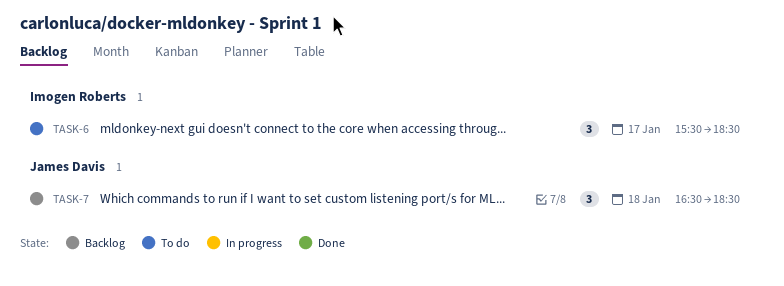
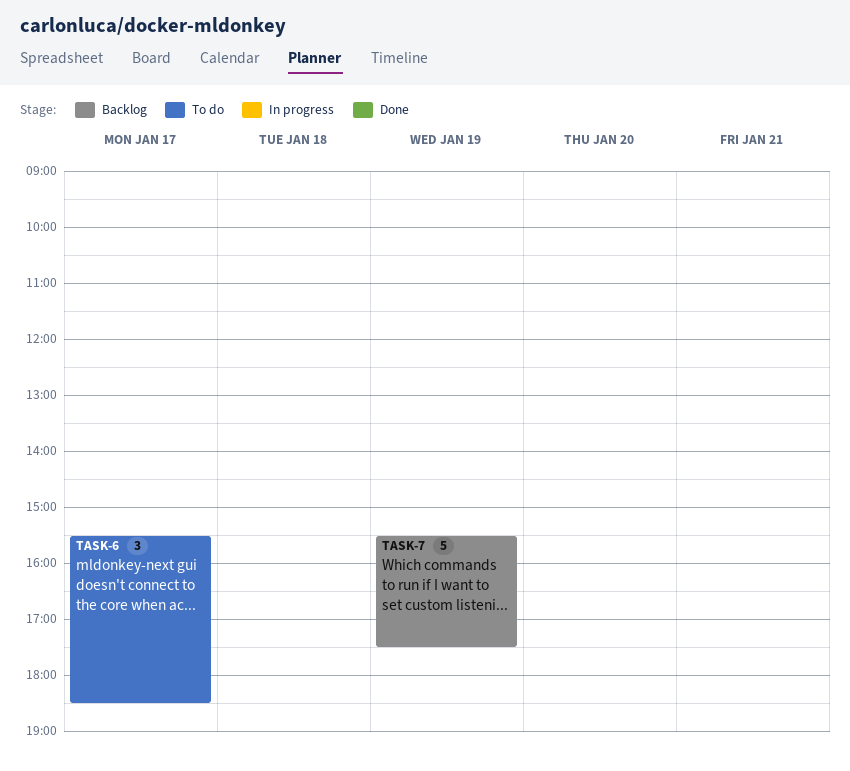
TASK-7, estimate: 3 -> 5
TASK-7, day: Jan 18 -> Jan 19
TASK-7, begins: 16:30 -> 15:30
TASK-7, ends: 18:30 -> 17:30

